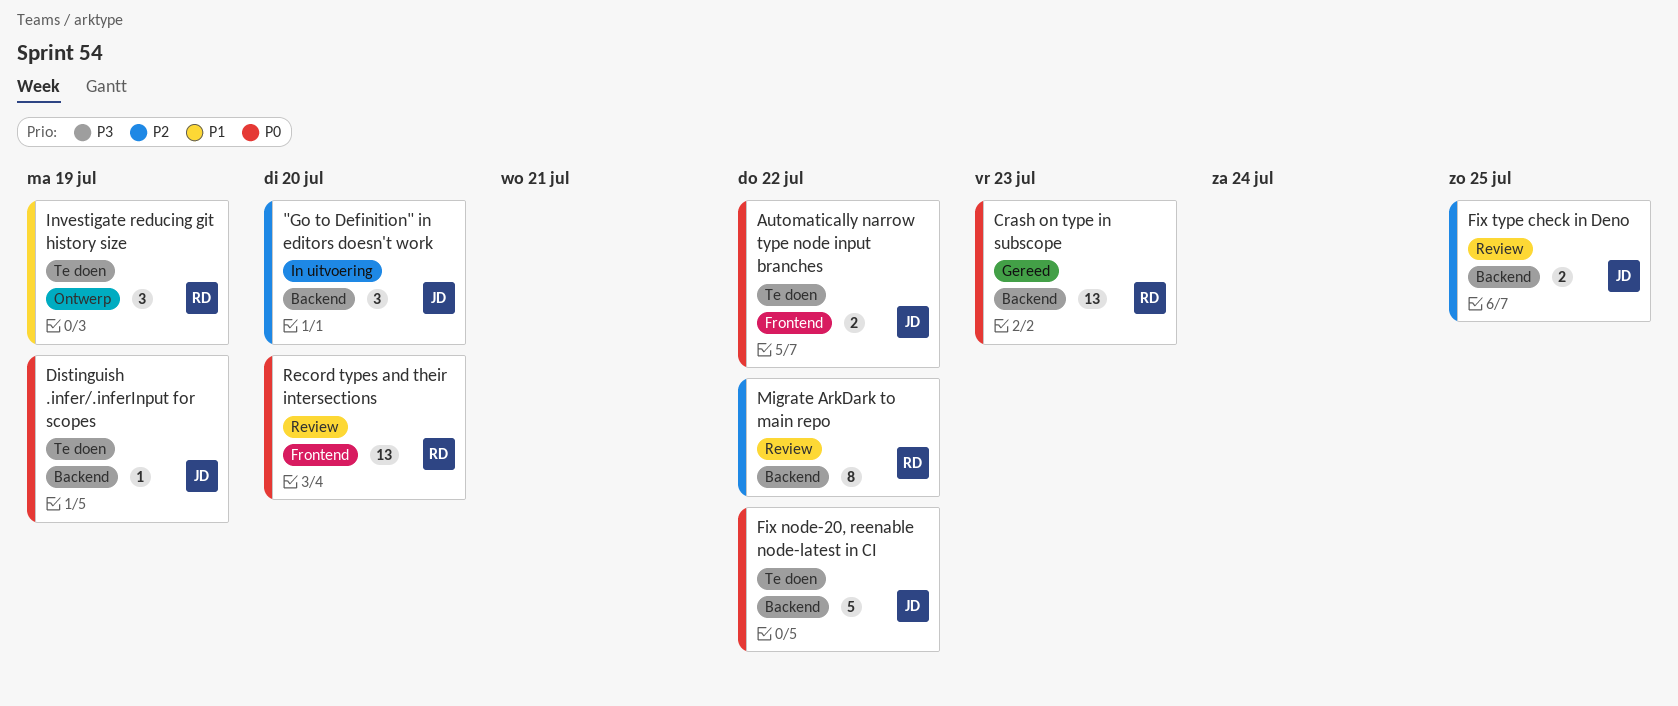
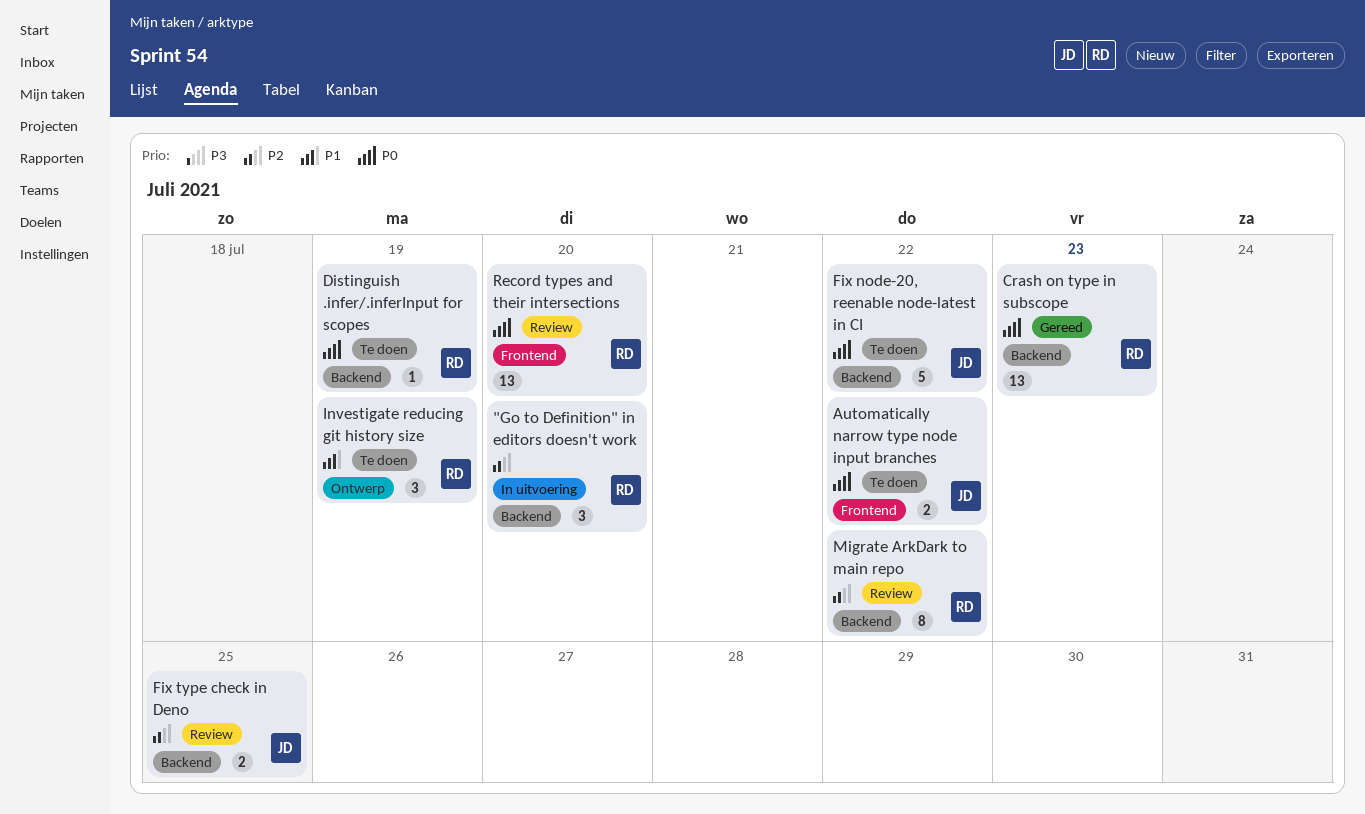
"Go to Definition" in editors doesn't work, owner: JD -> RD
Distinguish .infer/.inferInput for scopes, owner: JD -> RD

